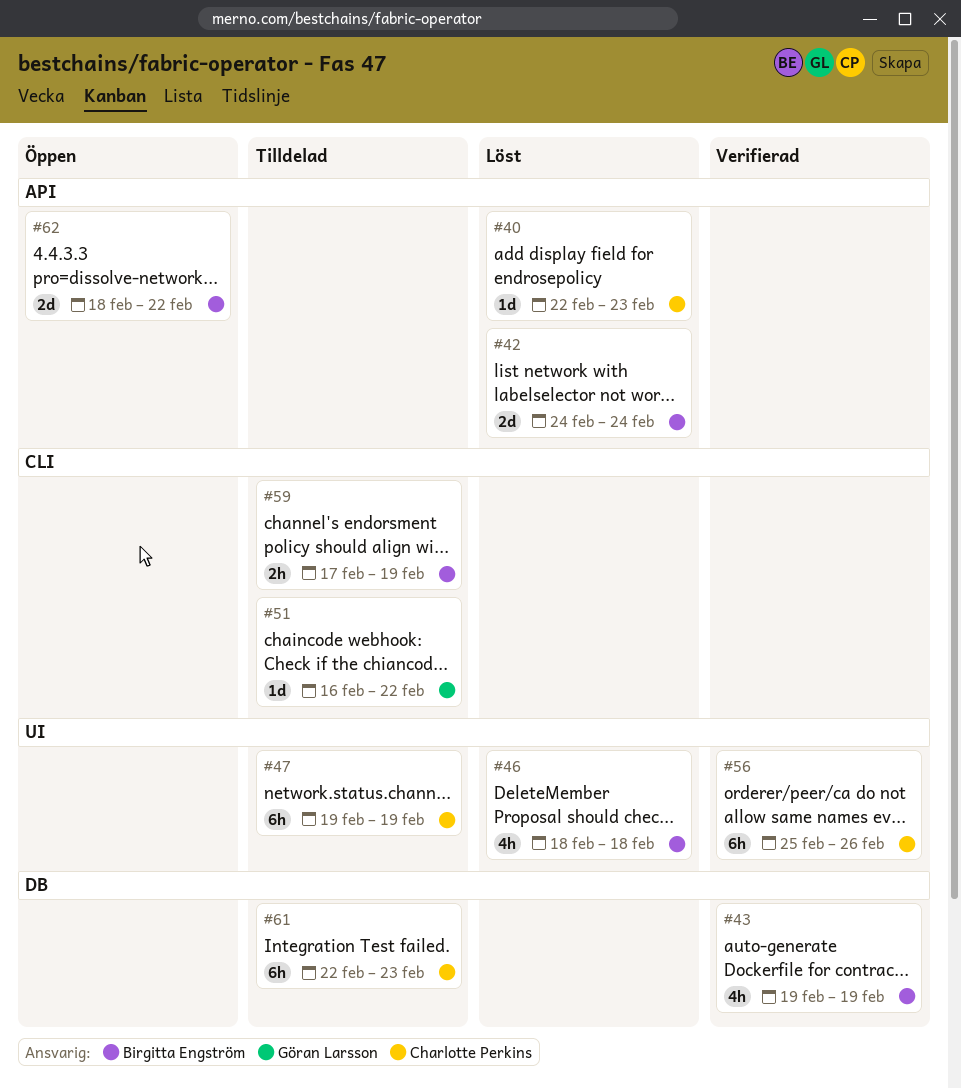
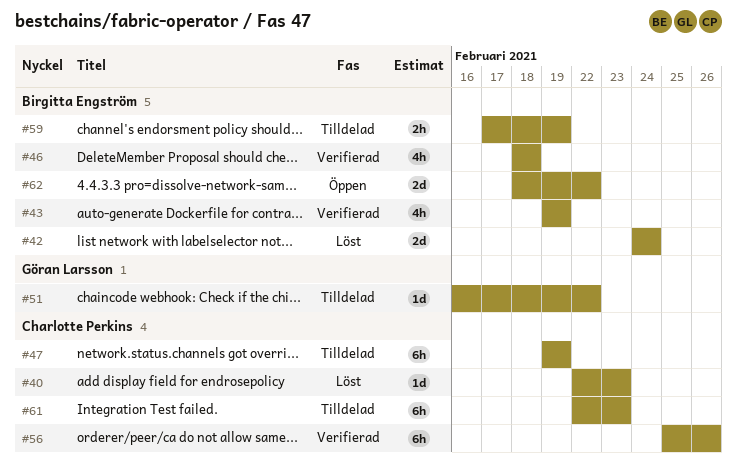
#46, status: Löst -> Verifierad

